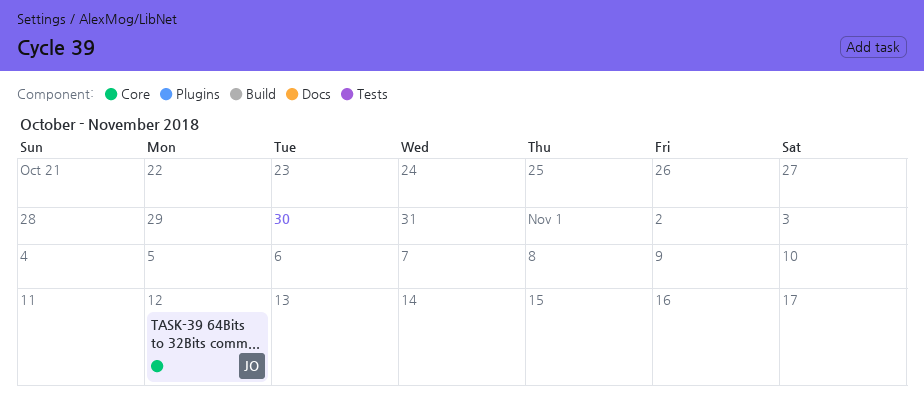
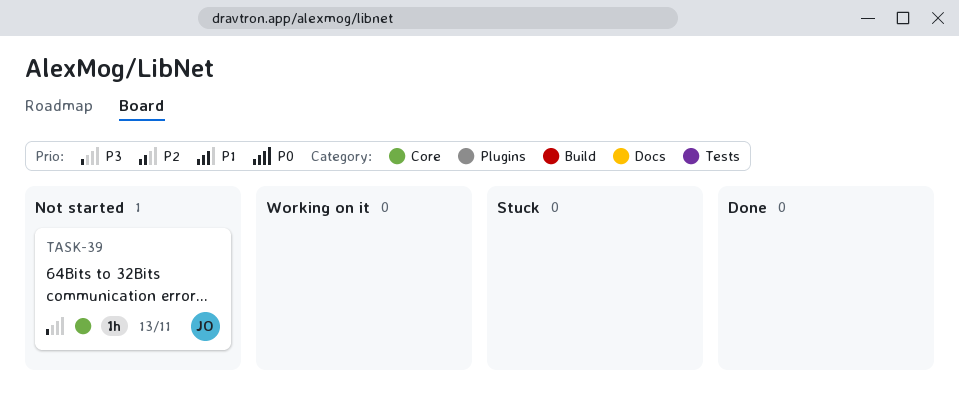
TASK-39, due: Nov 12 -> Nov 13

